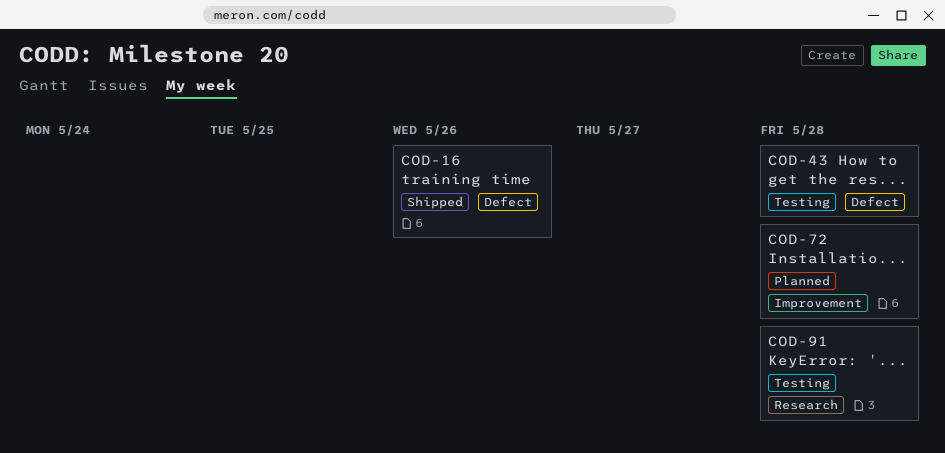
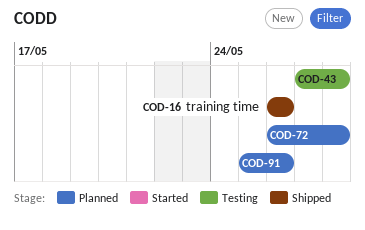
COD-91, status: Testing -> Planned
COD-91, due: May 28 -> May 26

